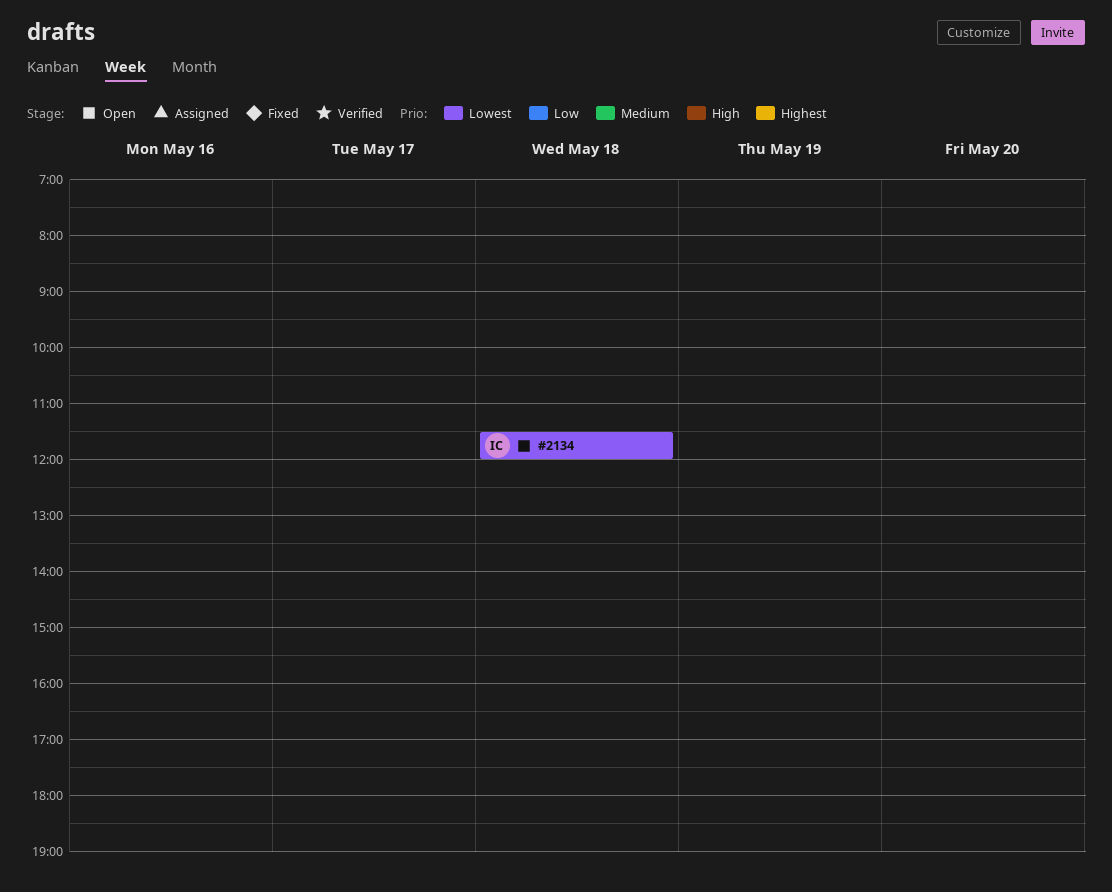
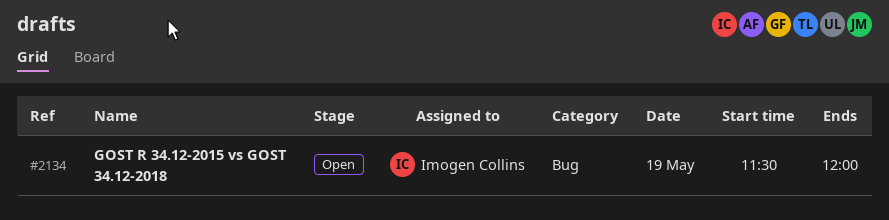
#2134, day: May 18 -> May 19

